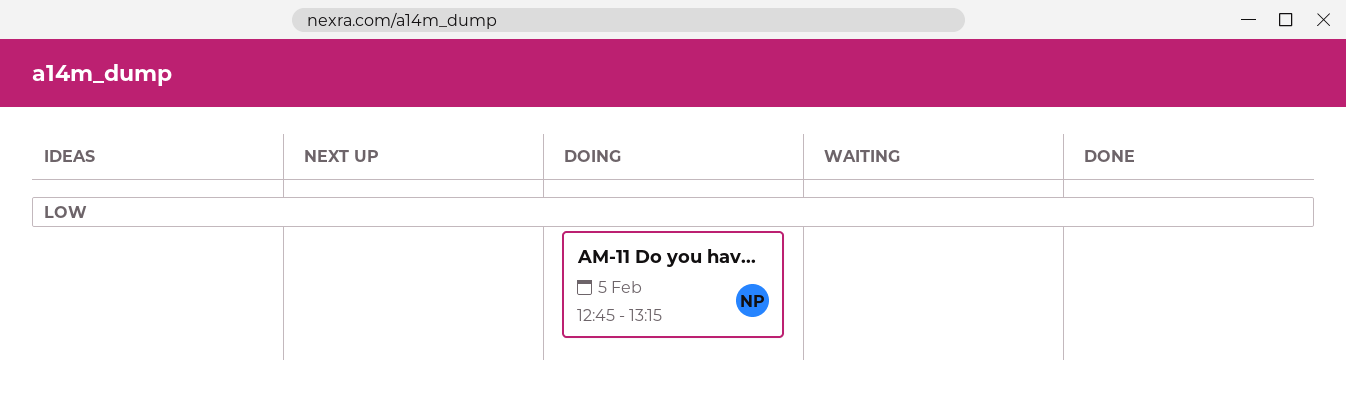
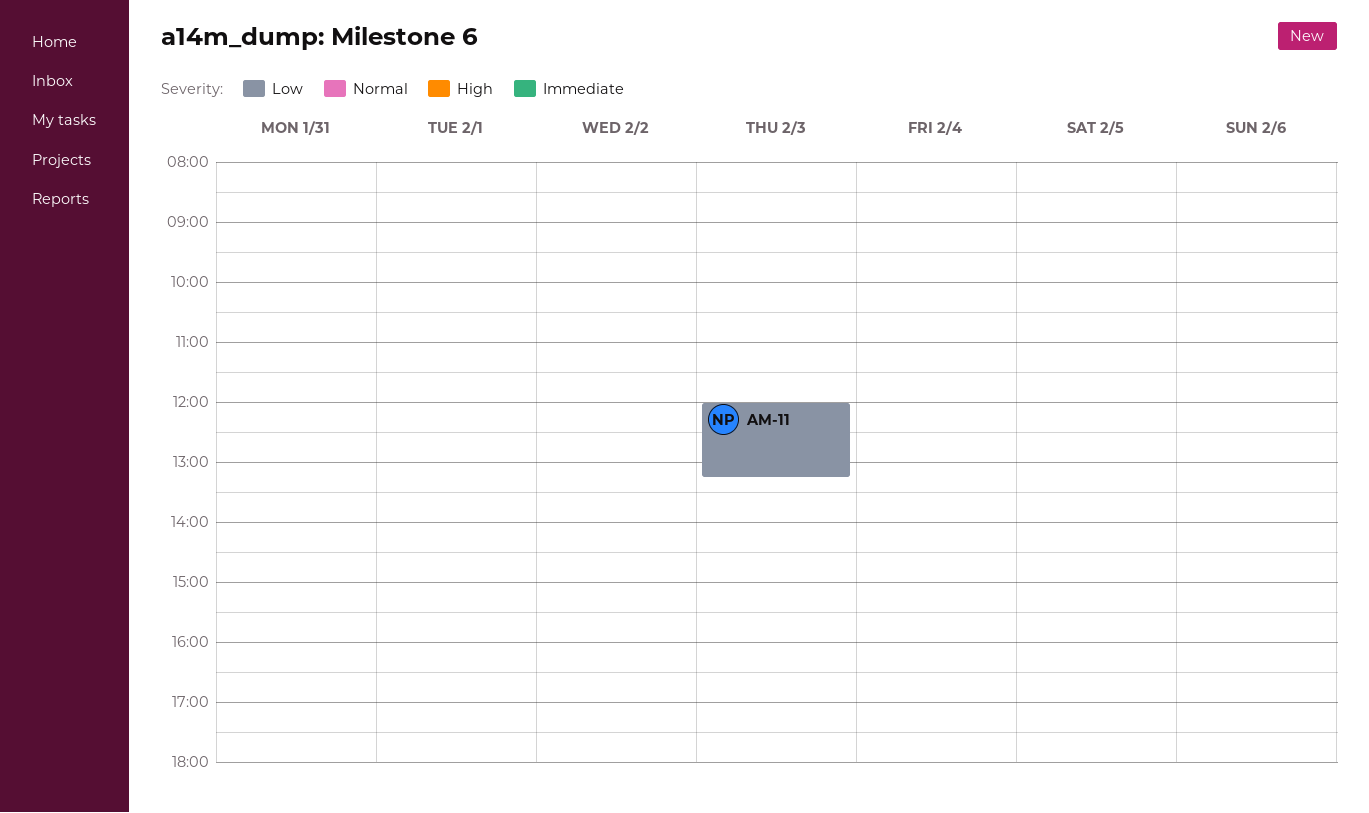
AM-11, day: Feb 5 -> Feb 3
AM-11, begins: 12:45 -> 12:00

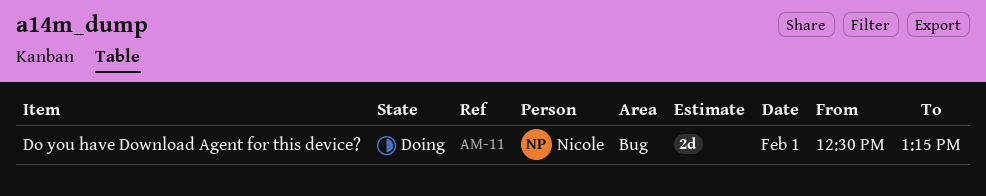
AM-11, day: Feb 3 -> Feb 1
AM-11, begins: 12:00 -> 12:30

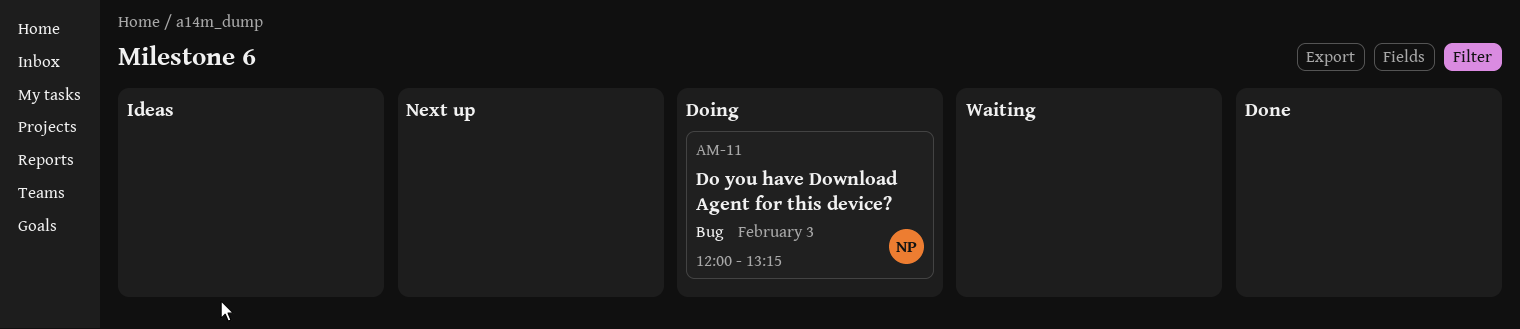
AM-11, day: Feb 1 -> Feb 3
AM-11, begins: 12:30 -> 12:00

